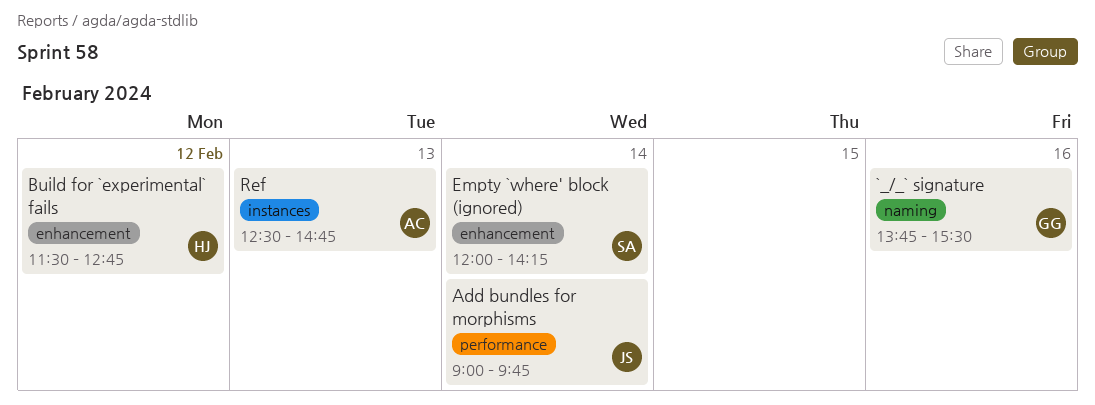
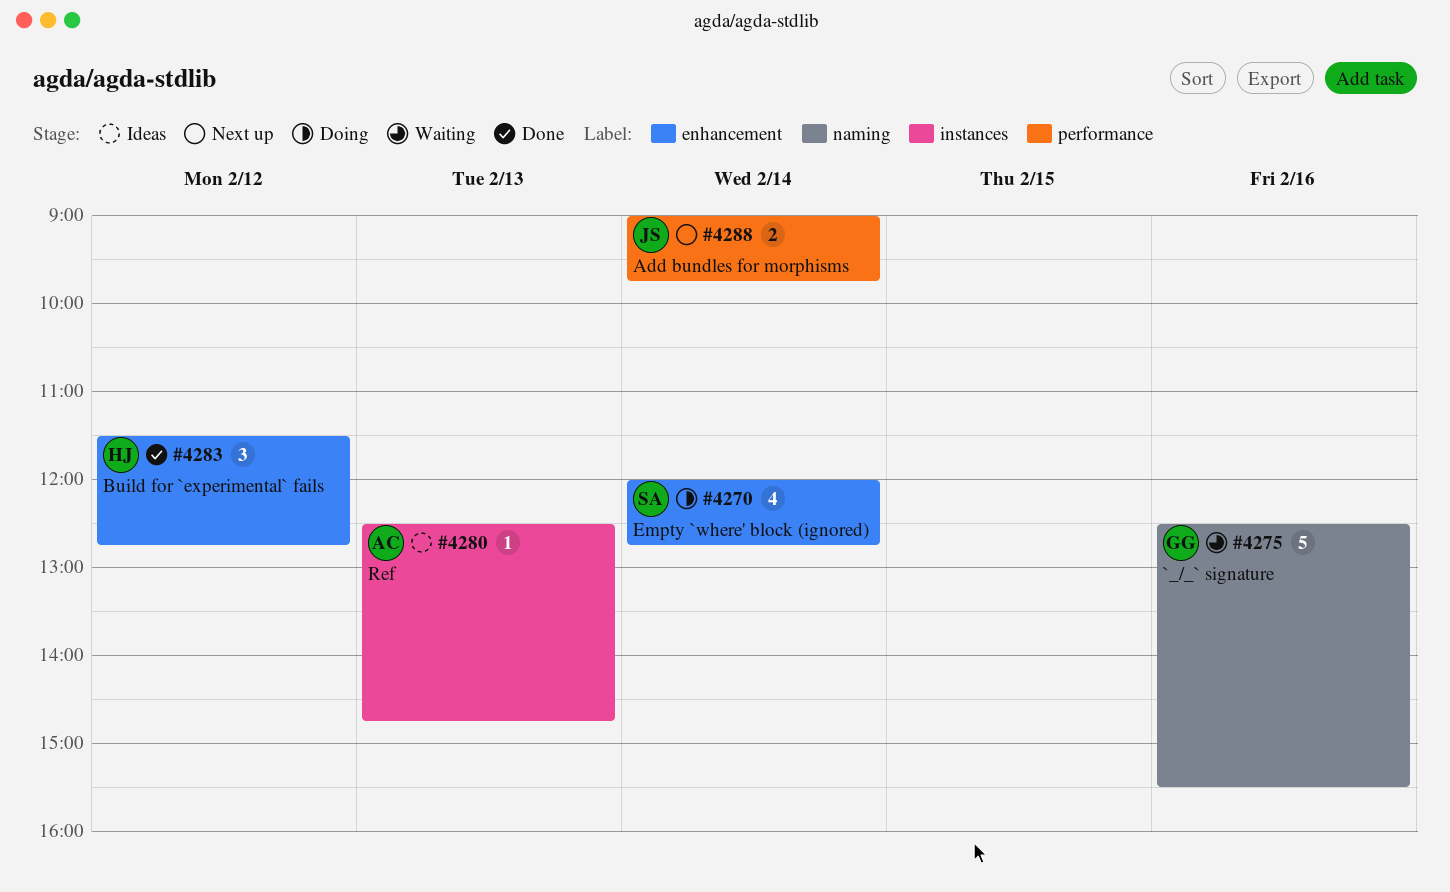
`_/_` signature, begins: 13:45 -> 12:30
Empty `where' block (ignored), ends: 14:15 -> 12:45

